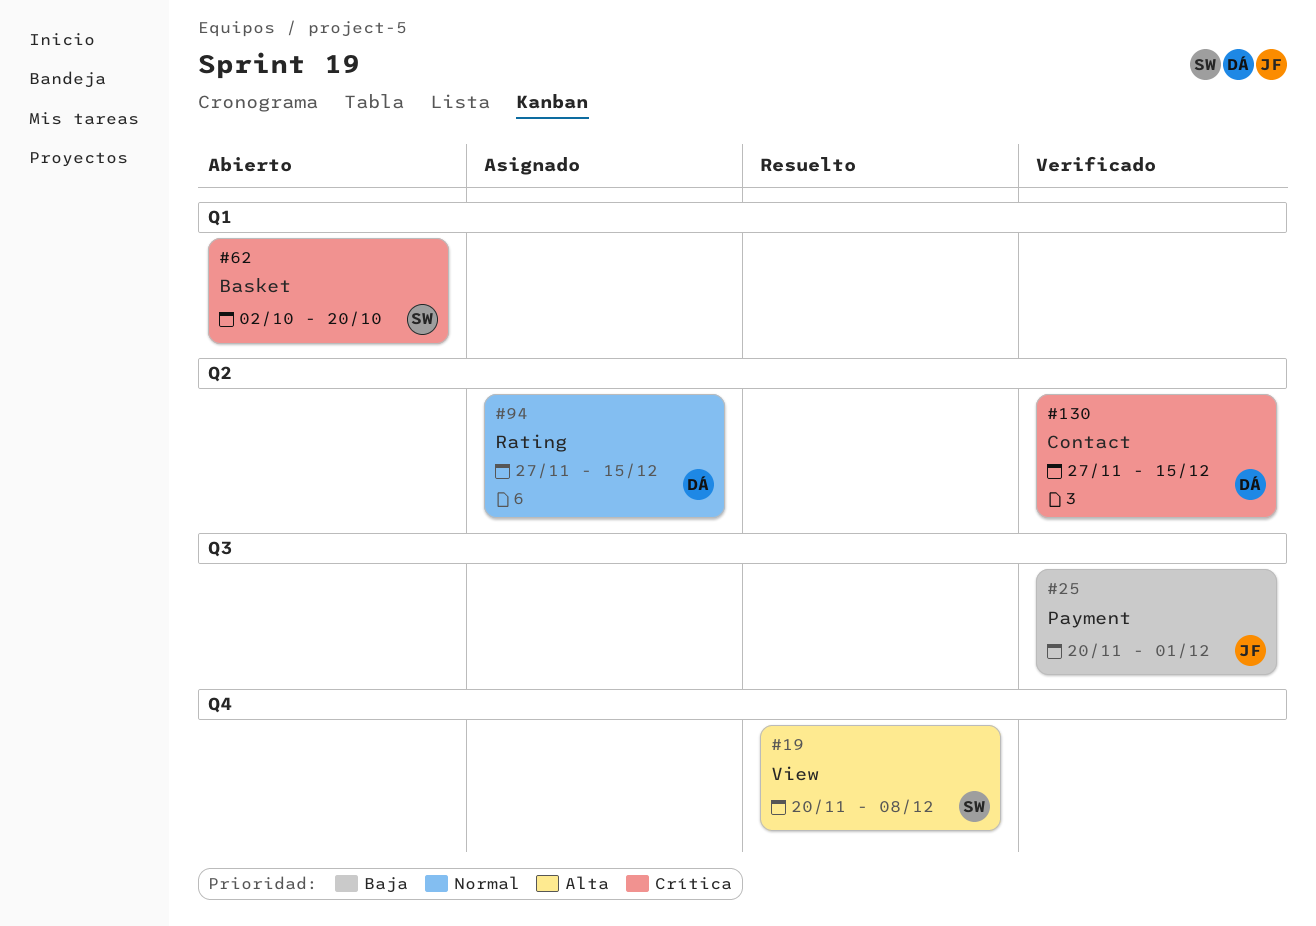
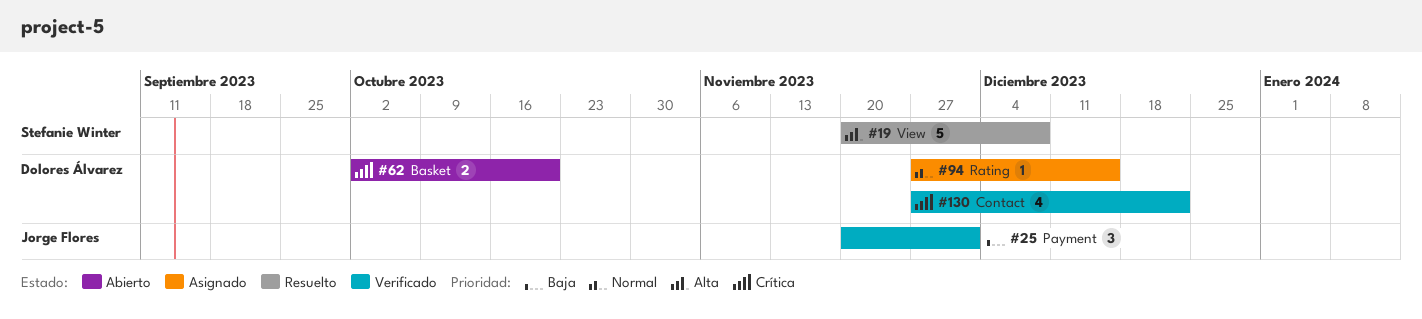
#62, owner: Stefanie Winter -> Dolores Álvarez
#130, due: Dec 15 -> Dec 22

